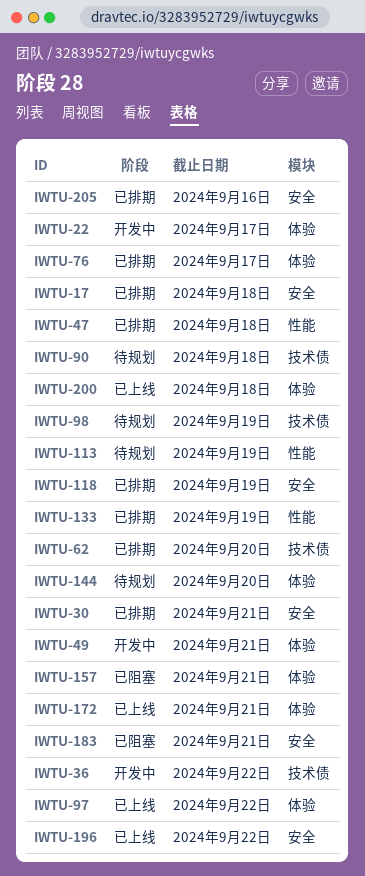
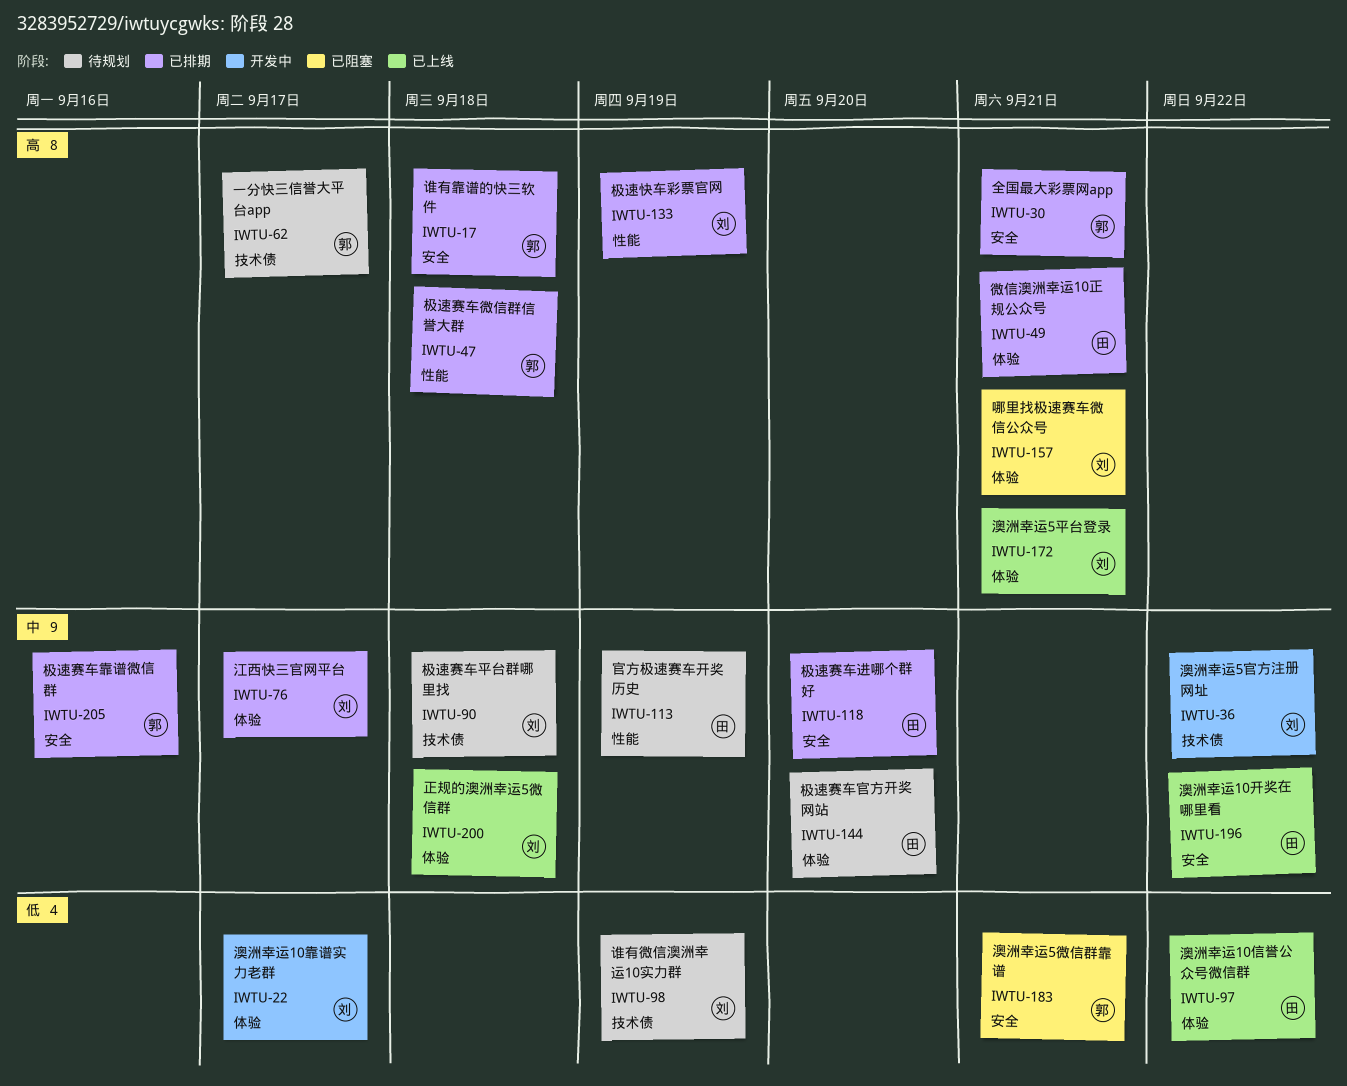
IWTU-49, status: 开发中 -> 已排期
IWTU-62, status: 已排期 -> 待规划
IWTU-62, due: Sep 20 -> Sep 17
IWTU-118, due: Sep 19 -> Sep 20

